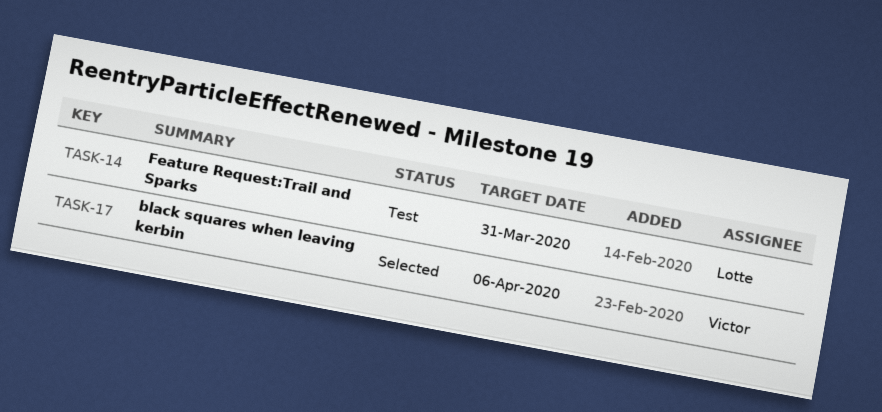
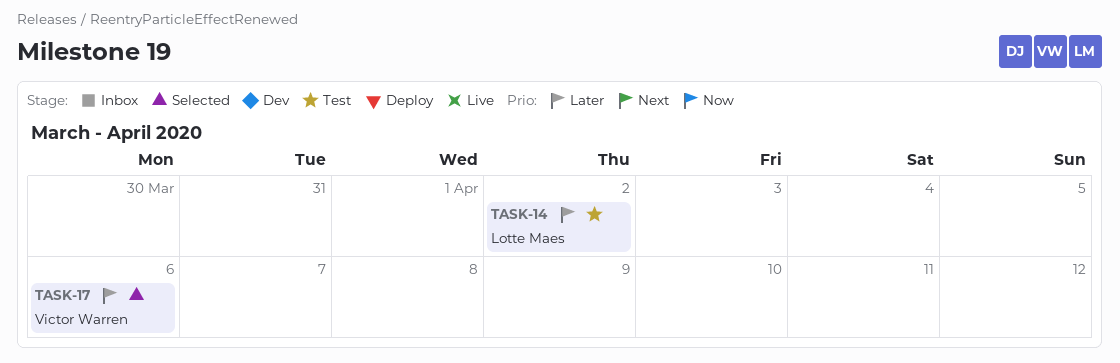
TASK-14, due: Mar 31 -> Apr 2

